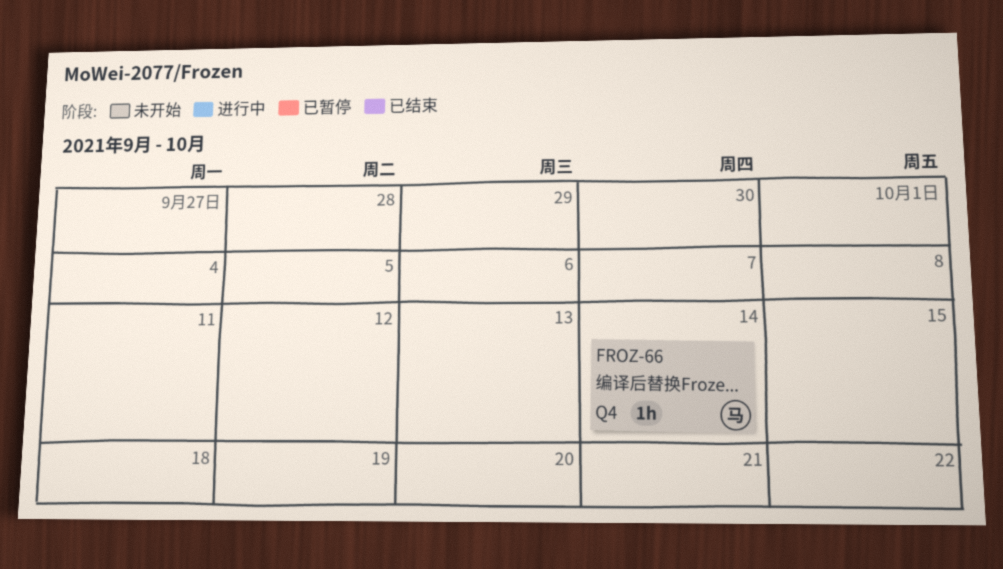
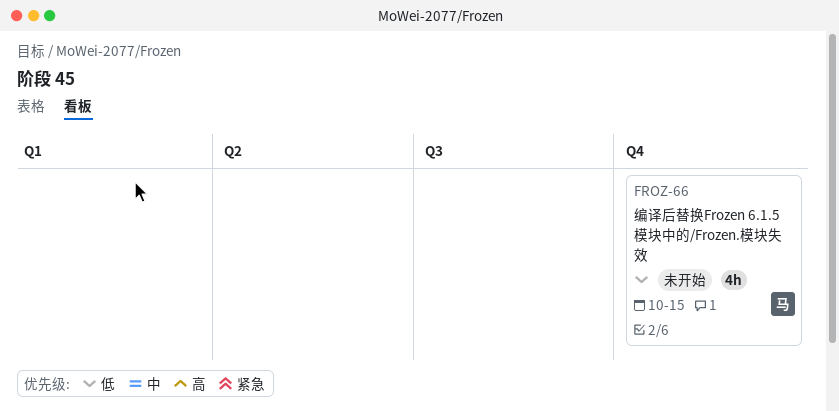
FROZ-66, estimate: 1h -> 4h
FROZ-66, due: Oct 14 -> Oct 15

